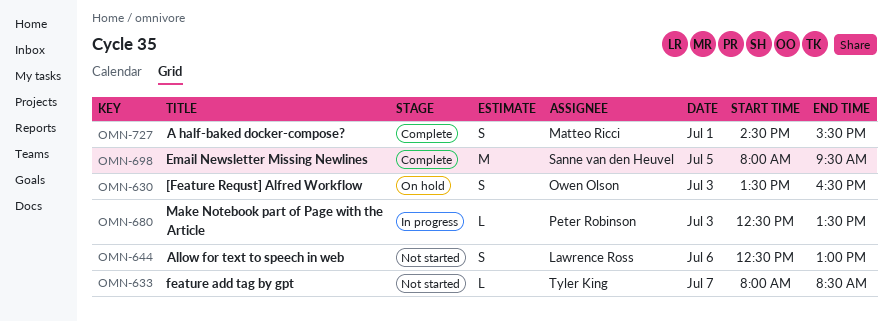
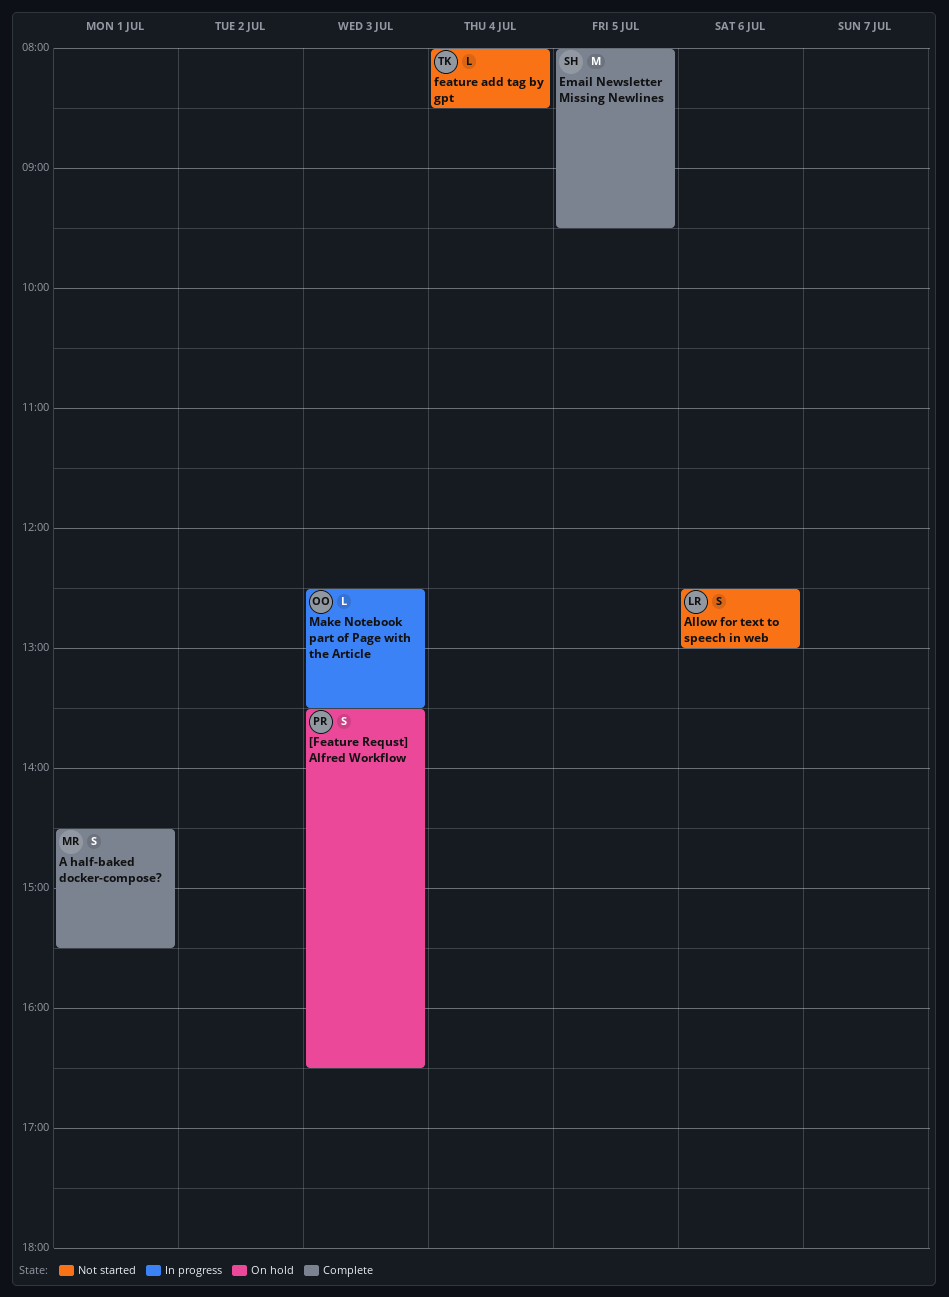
[Feature Requst] Alfred Workflow, owner: Owen Olson -> Peter Robinson
feature add tag by gpt, day: Jul 7 -> Jul 4
Make Notebook part of Page with the Article, owner: Peter Robinson -> Owen Olson

